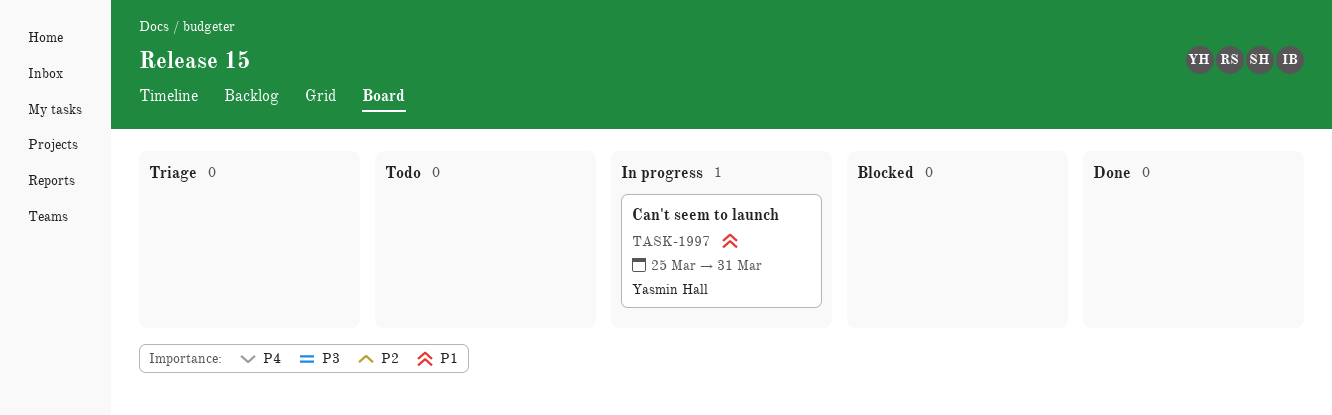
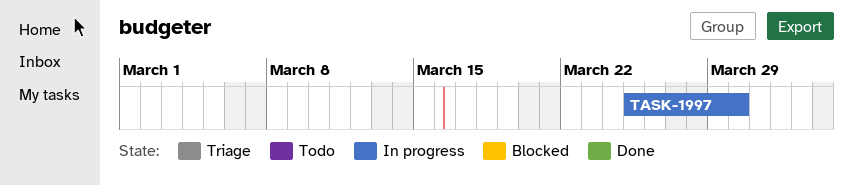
TASK-1997, due: Mar 31 -> Mar 30

